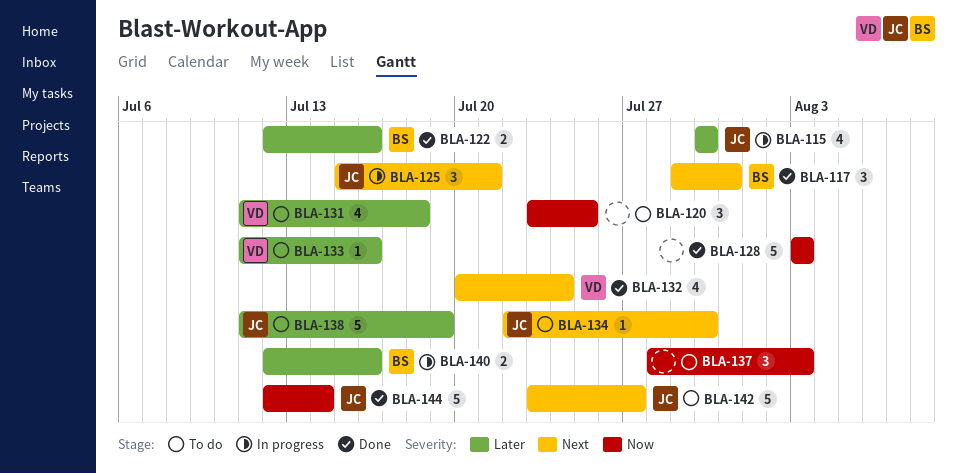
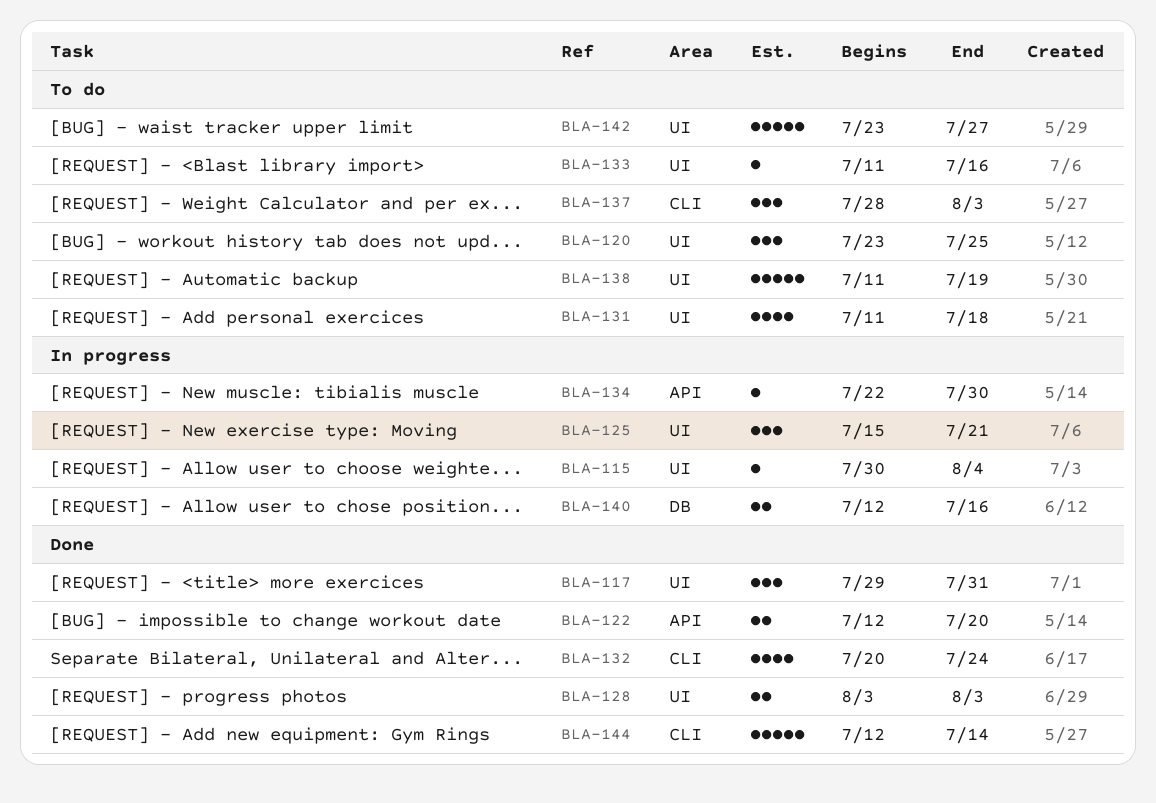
BLA-115, estimate: 4 -> 1
BLA-115, due: Jul 30 -> Aug 4
BLA-122, due: Jul 16 -> Jul 20
BLA-128, estimate: 5 -> 2
BLA-134, status: To do -> In progress

